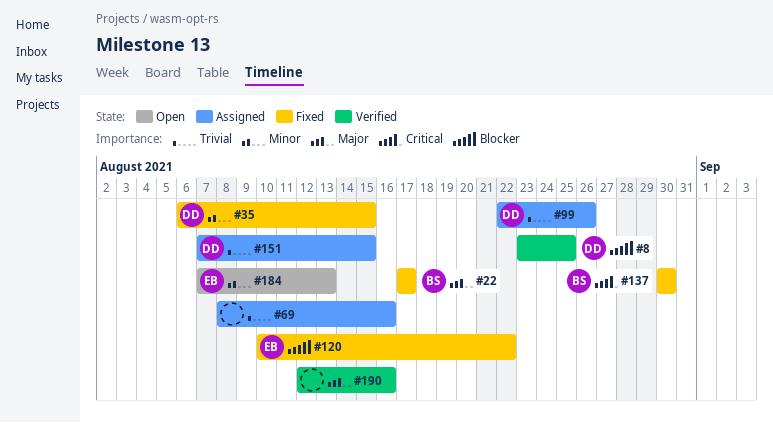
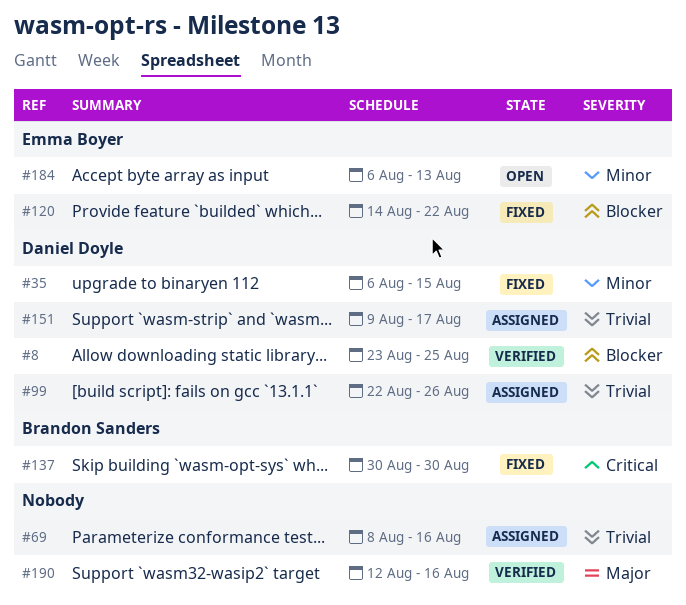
#22: present -> none
#120, start: Aug 10 -> Aug 14
#151, start: Aug 7 -> Aug 9
#151, due: Aug 15 -> Aug 17
#184, start: Aug 7 -> Aug 6

